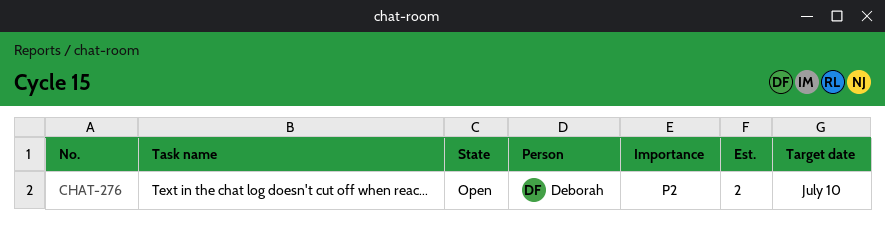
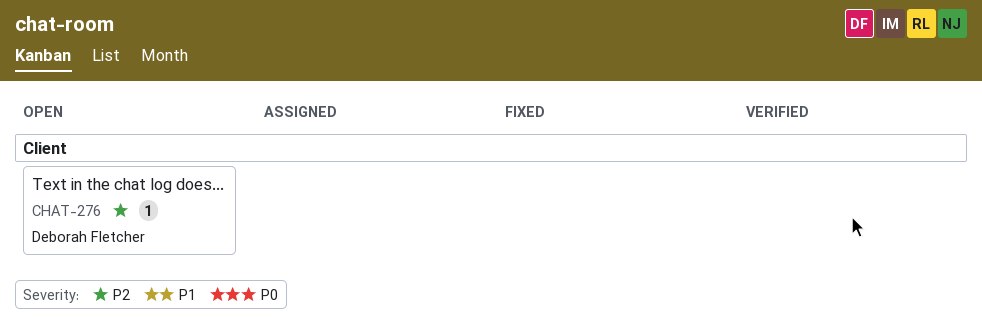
CHAT-276, estimate: 2 -> 1

